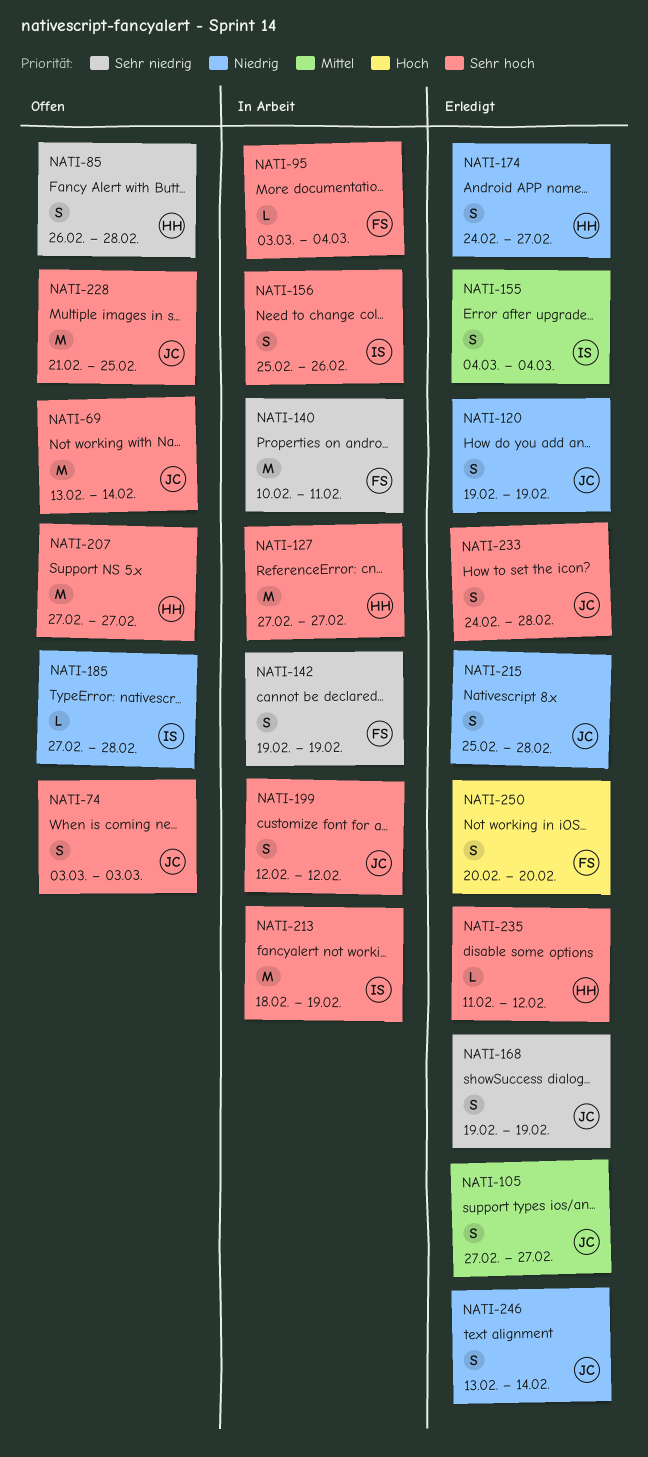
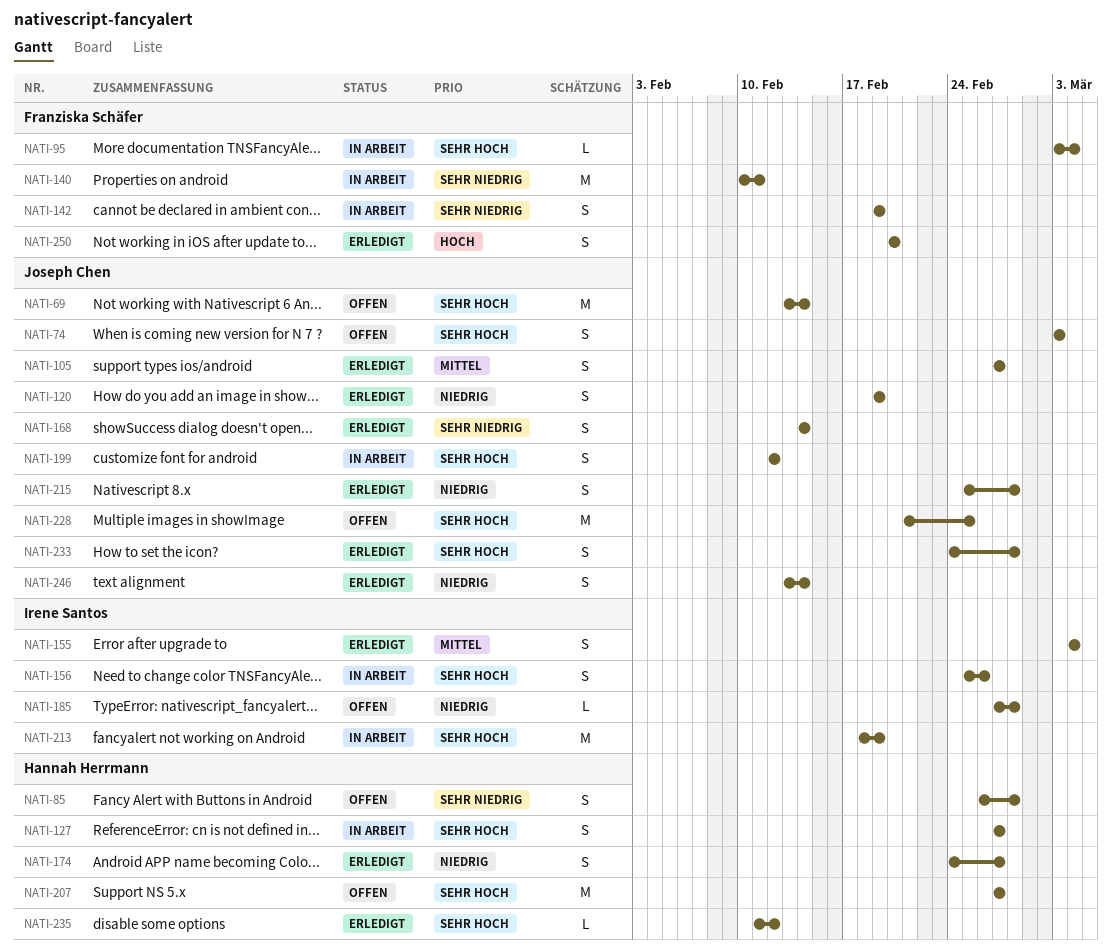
NATI-127, estimate: M -> S
NATI-168, start: Feb 19 -> Feb 14
NATI-168, due: Feb 19 -> Feb 14

